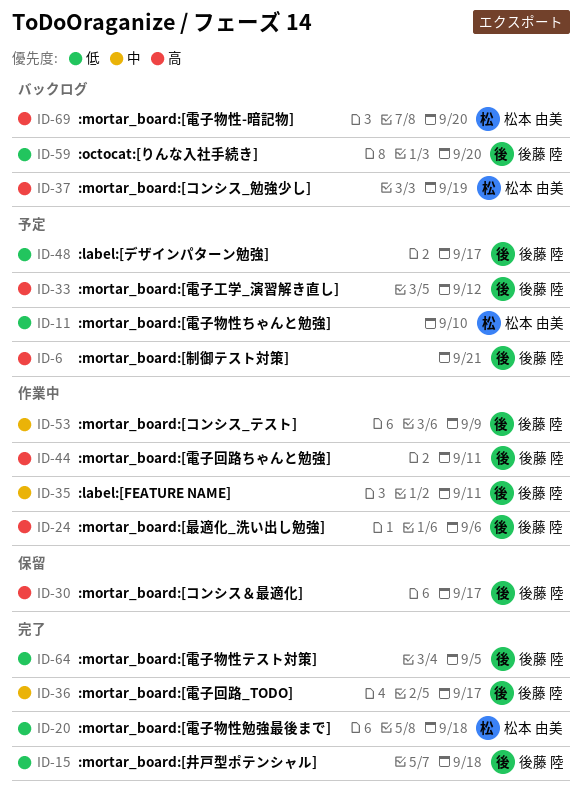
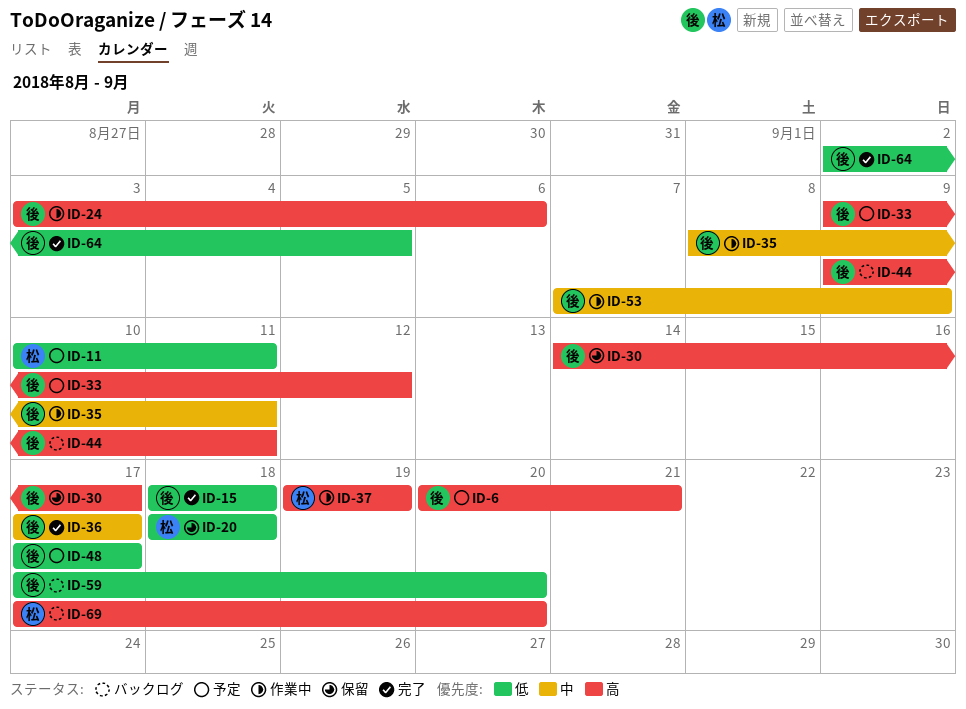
ID-11, due: Sep 10 -> Sep 11
ID-20, status: 完了 -> 保留
ID-37, status: バックログ -> 作業中
ID-44, status: 作業中 -> バックログ

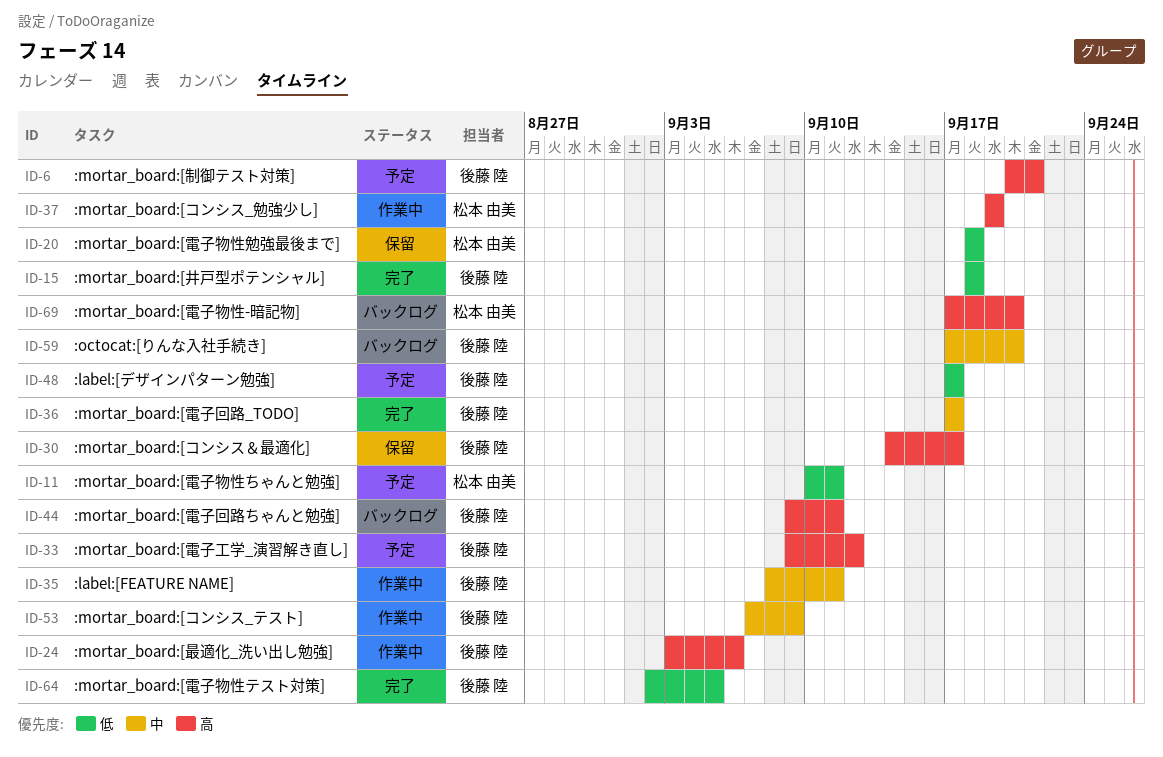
ID-59, priority: 低 -> 中

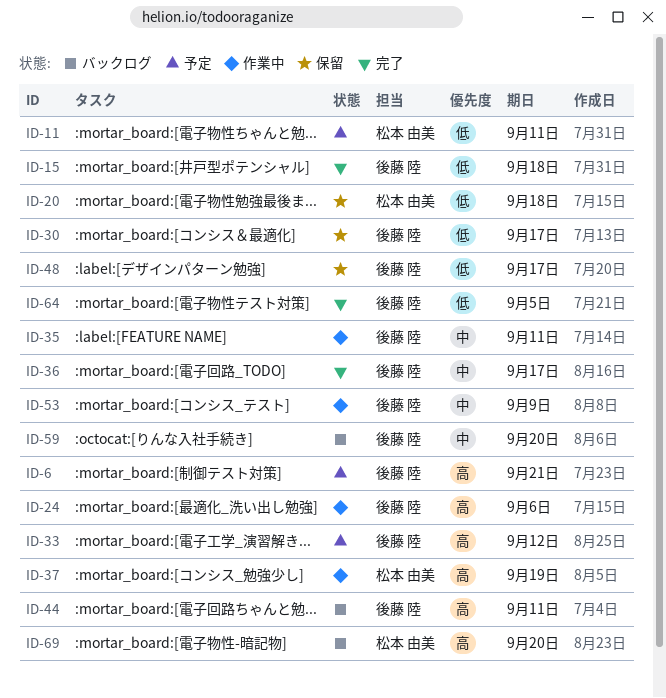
ID-30, priority: 高 -> 低
ID-48, status: 予定 -> 保留

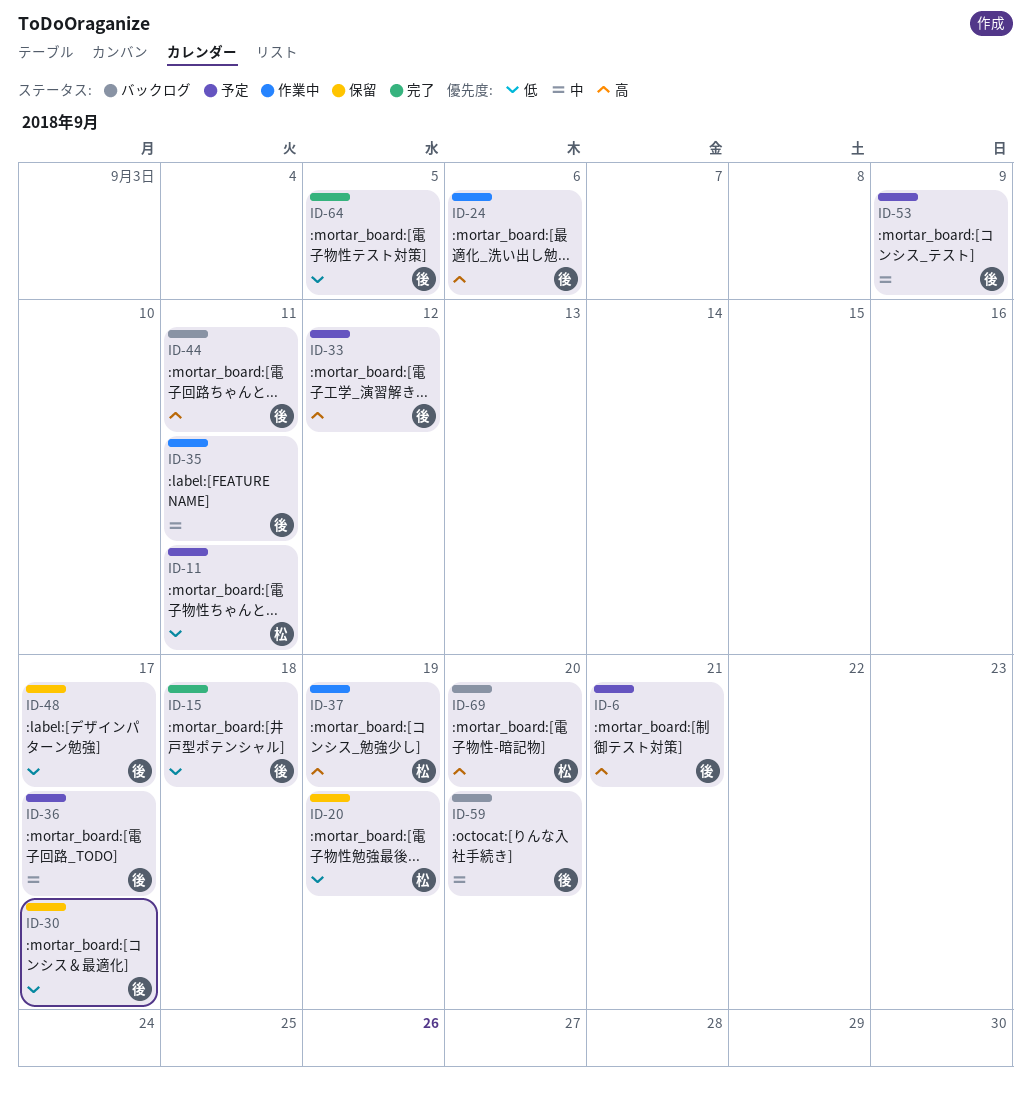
ID-20, due: Sep 18 -> Sep 19
ID-36, status: 完了 -> 予定
ID-53, status: 作業中 -> 予定

